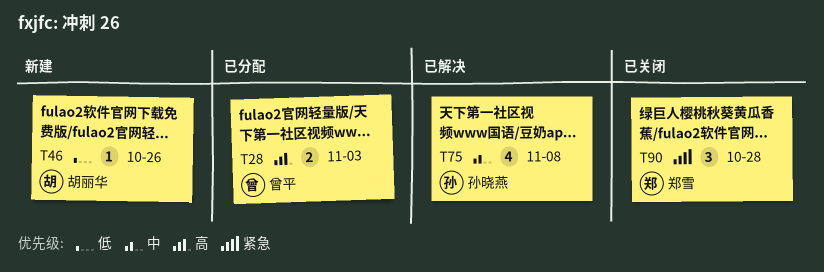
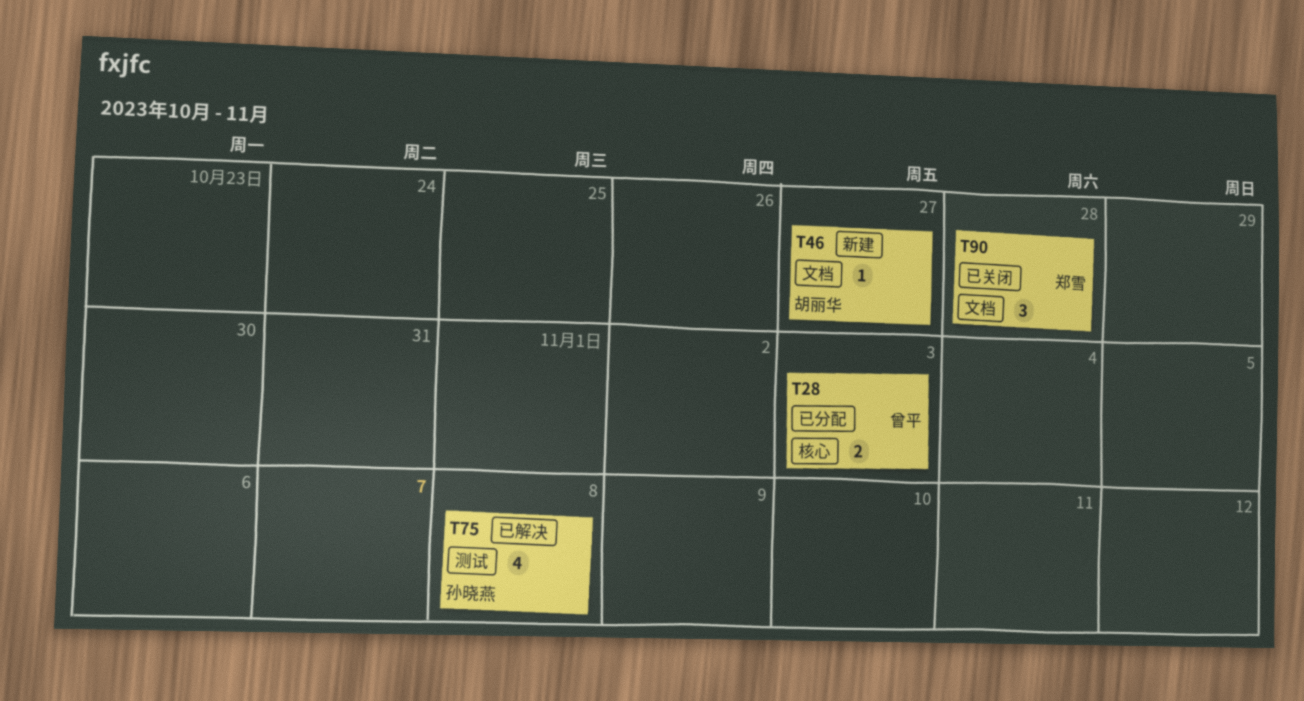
T46, due: Oct 26 -> Oct 27

